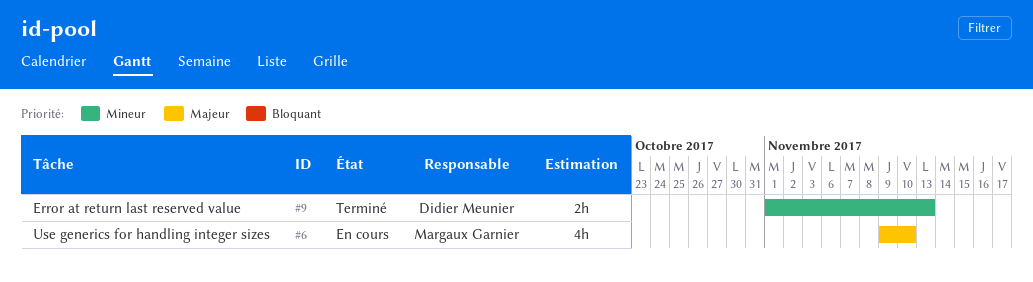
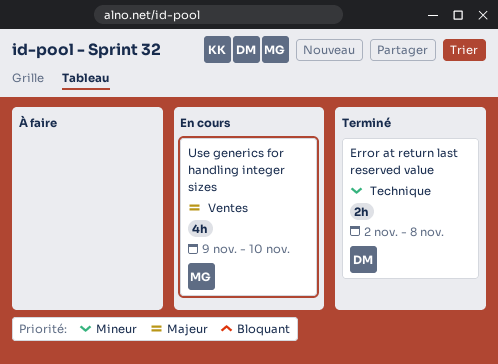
Error at return last reserved value, start: Nov 1 -> Nov 2
Error at return last reserved value, due: Nov 13 -> Nov 8

